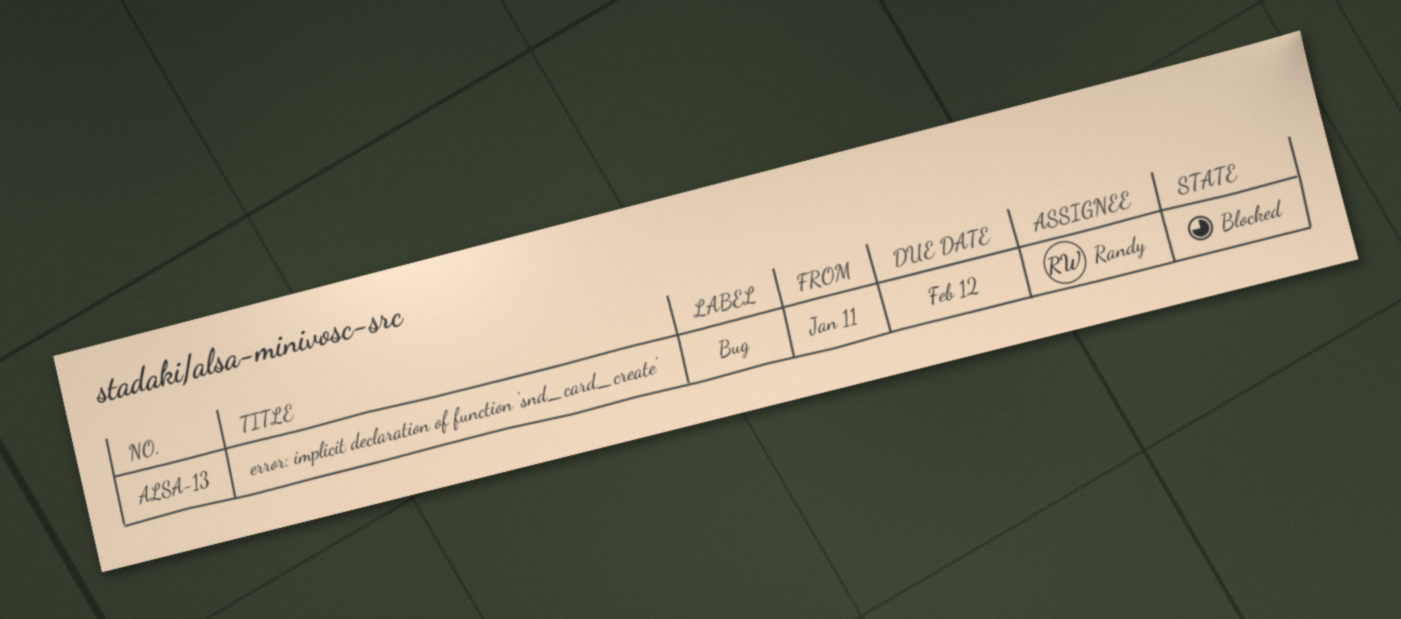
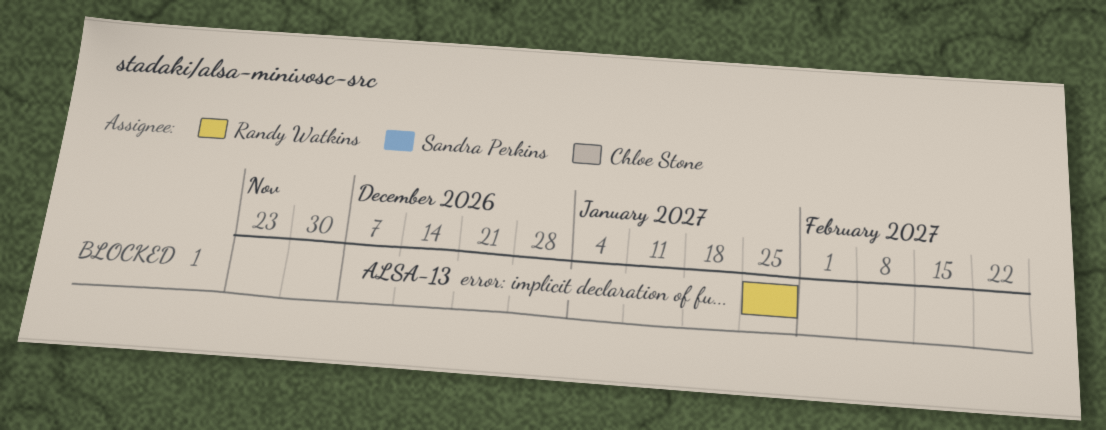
ALSA-13, start: Jan 11 -> Jan 25
ALSA-13, due: Feb 12 -> Jan 29

